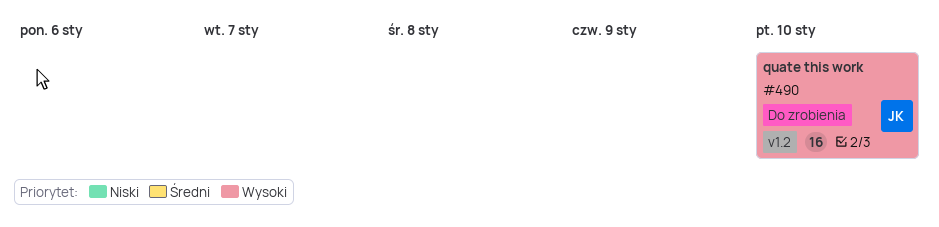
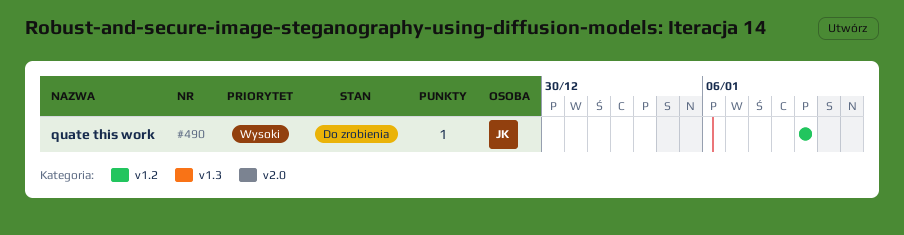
#490, estimate: 16 -> 1

